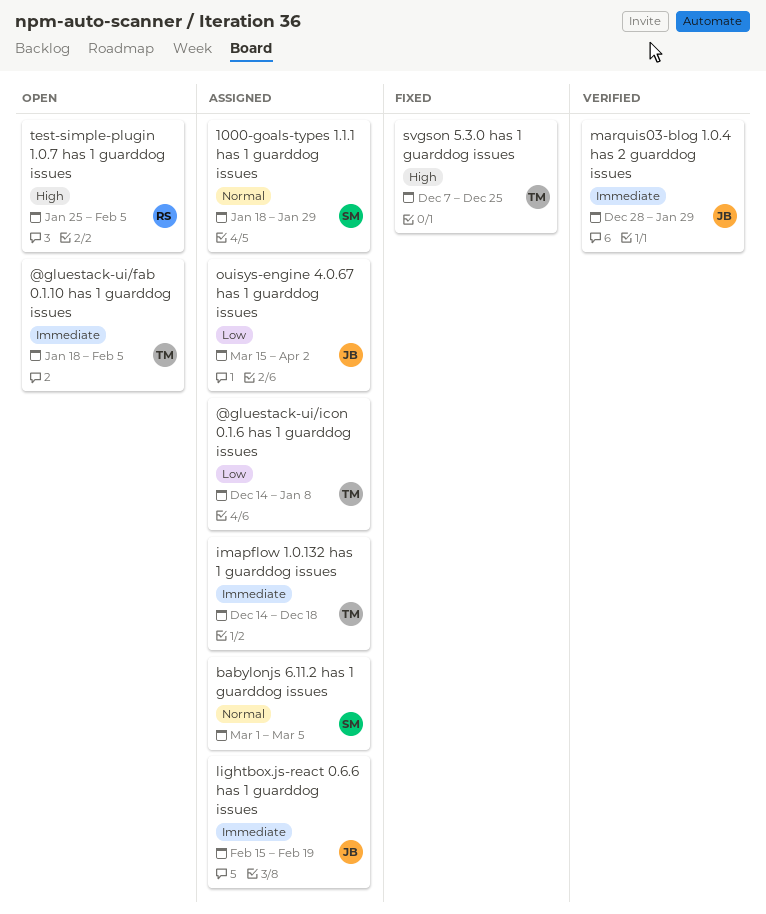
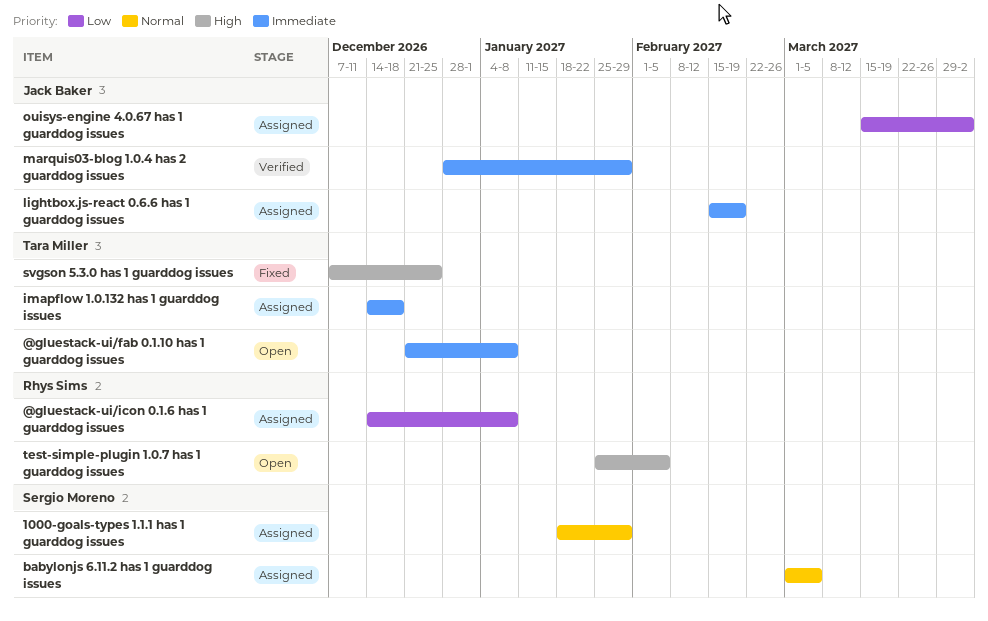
@gluestack-ui/fab 0.1.10 has 1 guarddog issues, start: Jan 18 -> Dec 21
@gluestack-ui/fab 0.1.10 has 1 guarddog issues, due: Feb 5 -> Jan 8
@gluestack-ui/icon 0.1.6 has 1 guarddog issues, owner: Tara Miller -> Rhys Sims

